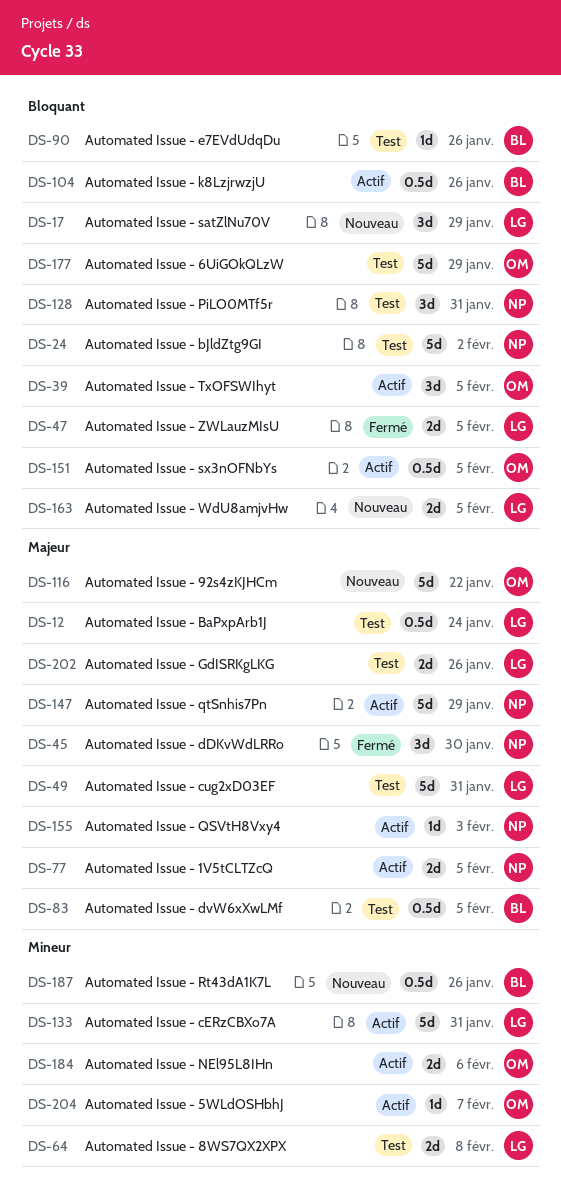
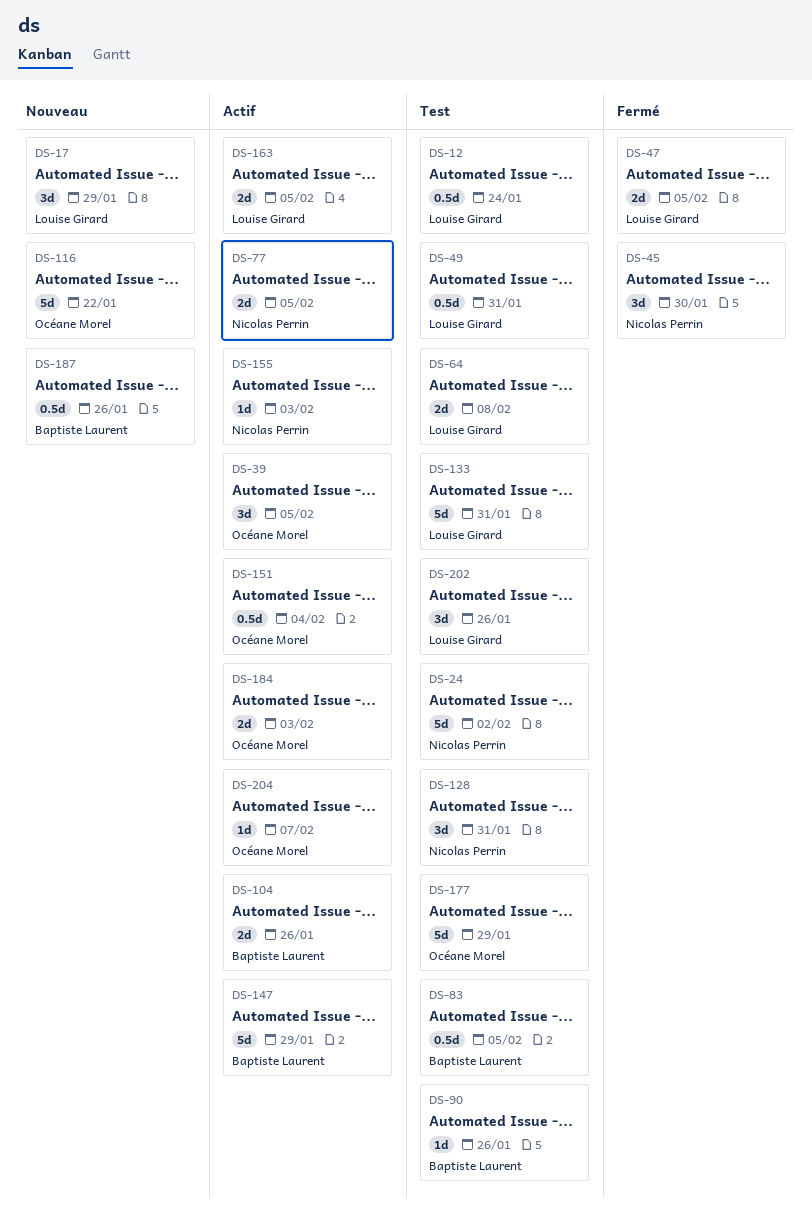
DS-49, estimate: 5d -> 0.5d
DS-104, estimate: 0.5d -> 2d
DS-133, status: Actif -> Test
DS-147, owner: Nicolas Perrin -> Baptiste Laurent
DS-151, due: Feb 5 -> Feb 4
DS-163, status: Nouveau -> Actif
DS-184, due: Feb 6 -> Feb 3
DS-202, estimate: 2d -> 3d

